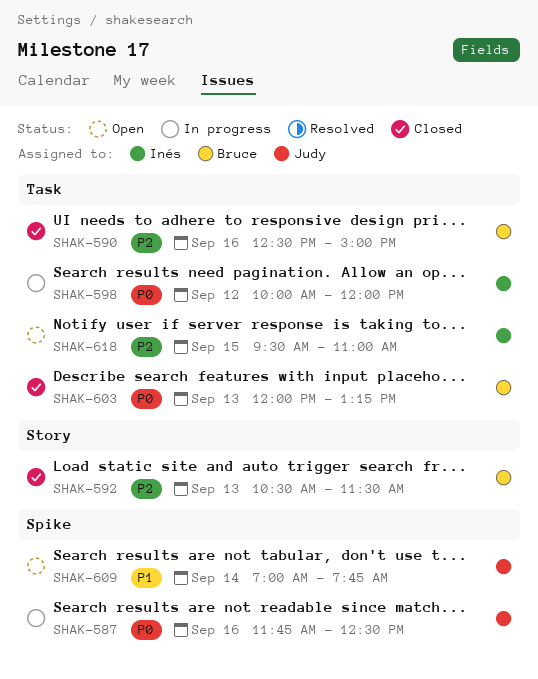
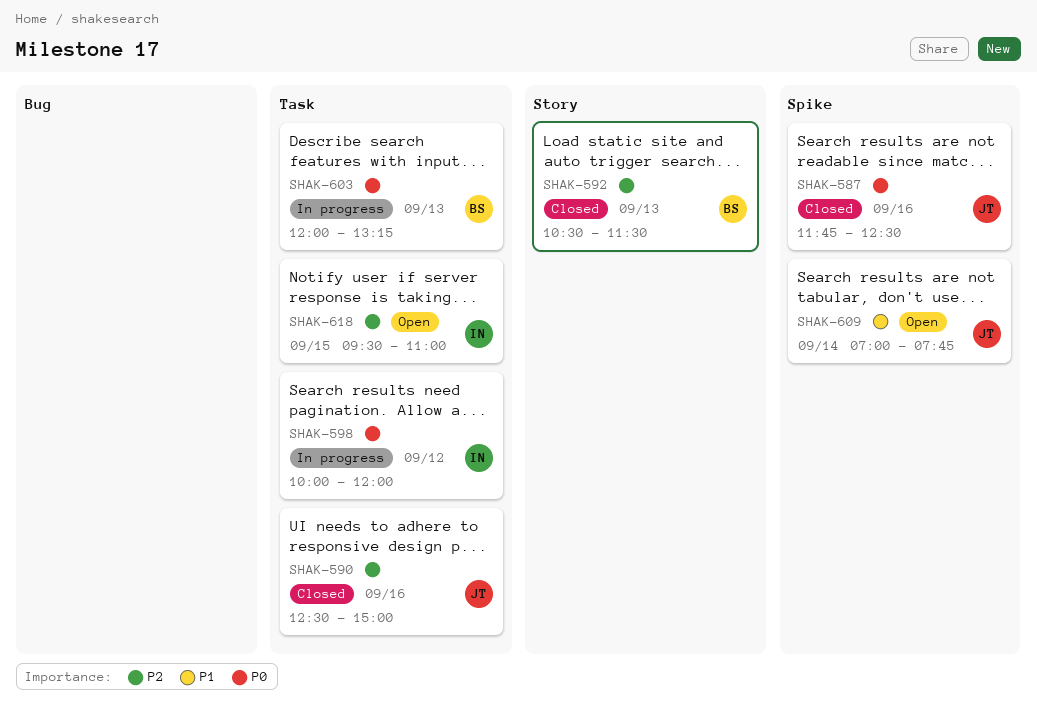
SHAK-587, status: In progress -> Closed
SHAK-590, owner: Bruce -> Judy
SHAK-603, status: Closed -> In progress

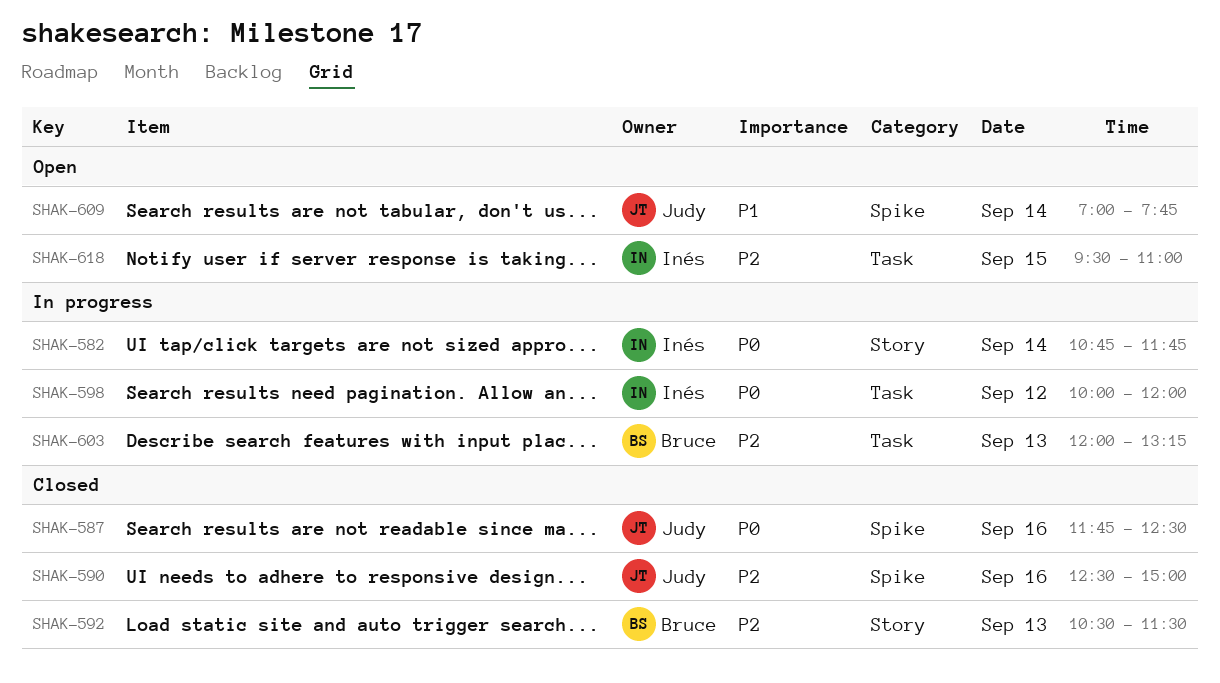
SHAK-582: none -> present
SHAK-590, label: Task -> Spike
SHAK-603, priority: P0 -> P2

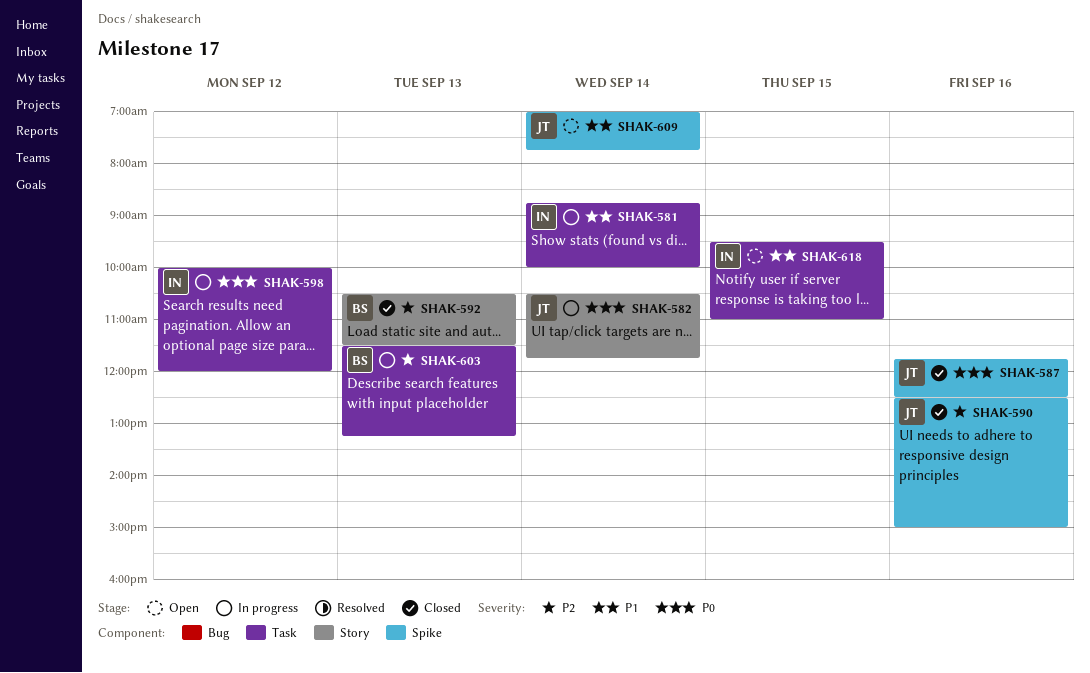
SHAK-581: none -> present
SHAK-582, owner: Inés -> Judy
SHAK-582, begins: 10:45 -> 10:30
SHAK-603, begins: 12:00 -> 11:30
SHAK-618, priority: P2 -> P1

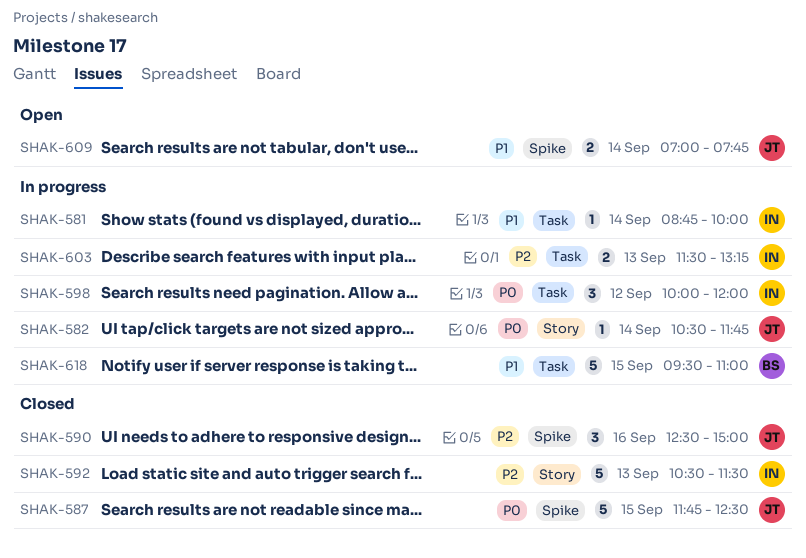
SHAK-587, day: Sep 16 -> Sep 15
SHAK-592, owner: BS -> IN
SHAK-603, owner: BS -> IN
SHAK-618, status: Open -> In progress
SHAK-618, owner: IN -> BS

